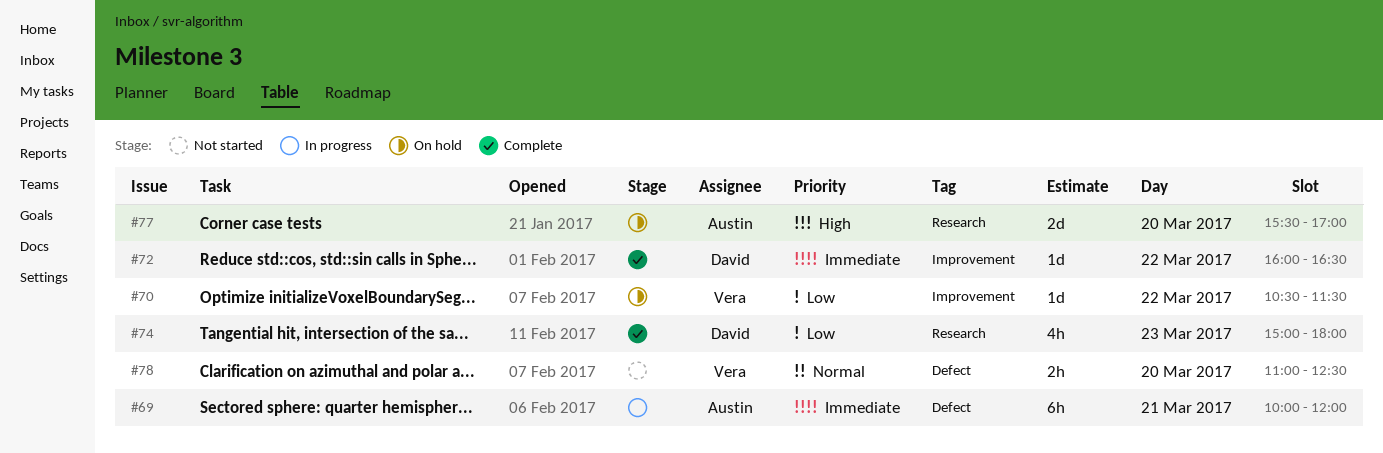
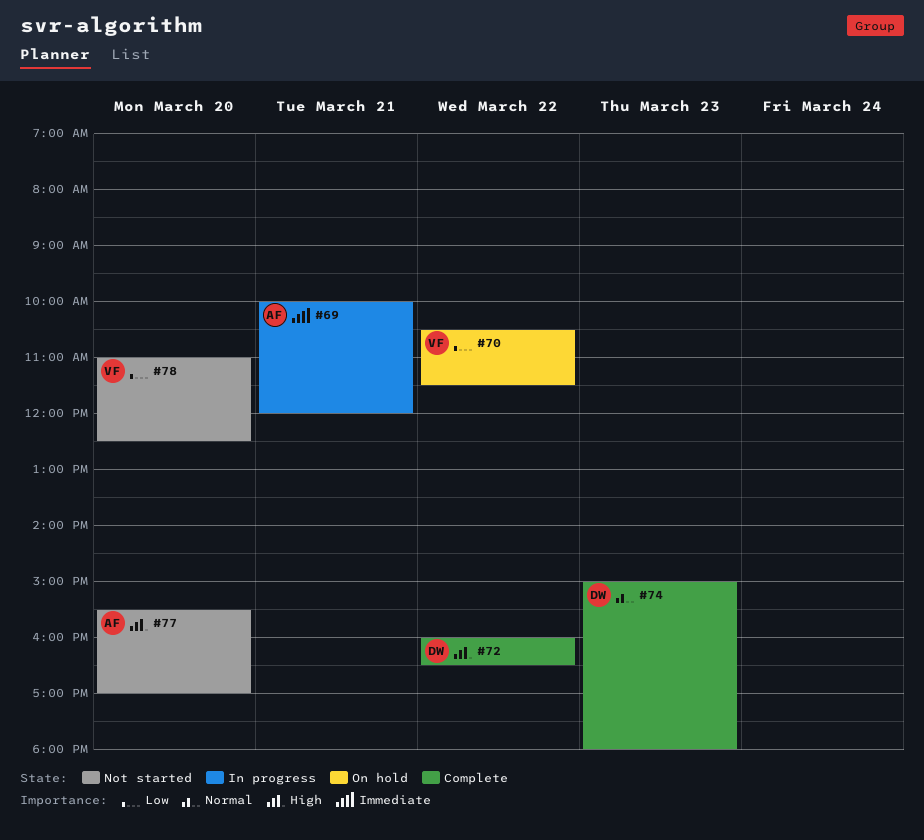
#72, priority: Immediate -> High
#74, priority: Low -> Normal
#77, status: On hold -> Not started
#78, priority: Normal -> Low

